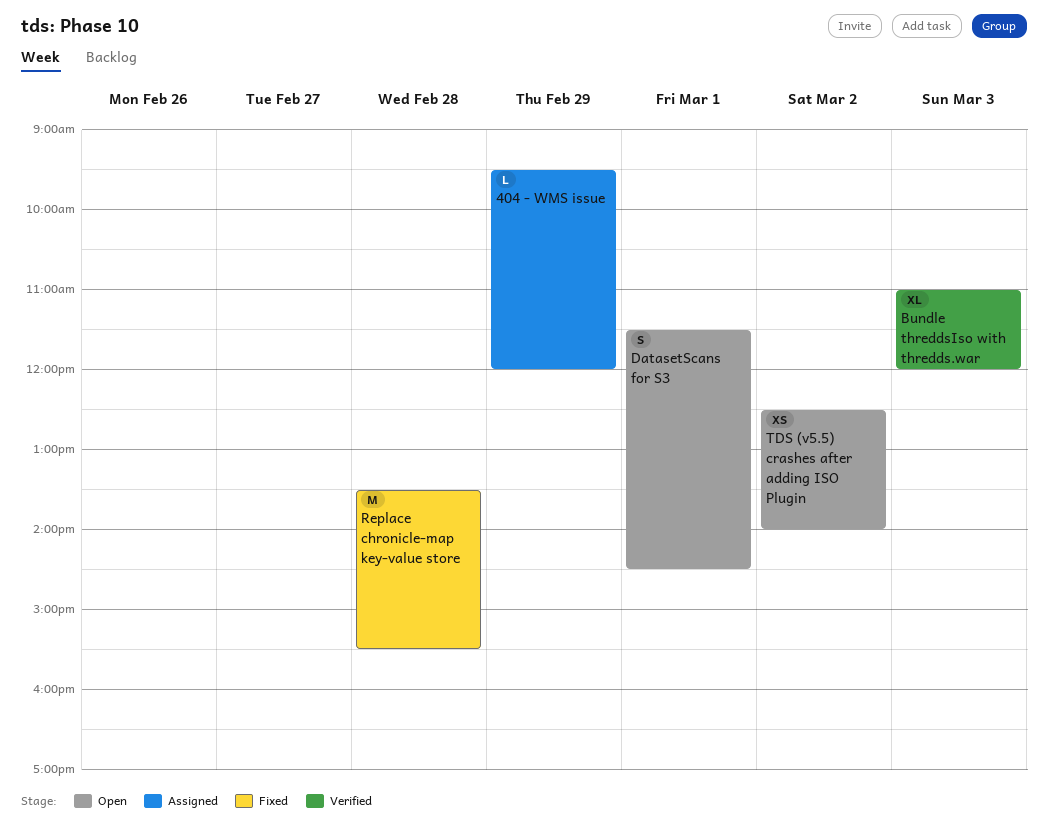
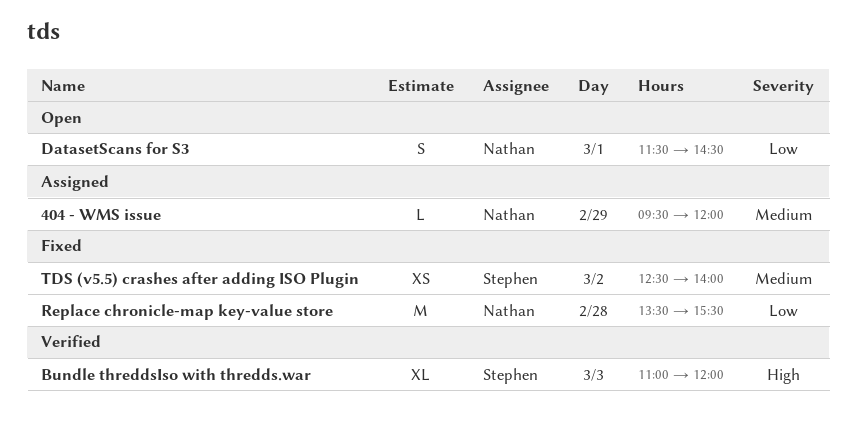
TDS (v5.5) crashes after adding ISO Plugin, status: Open -> Fixed

